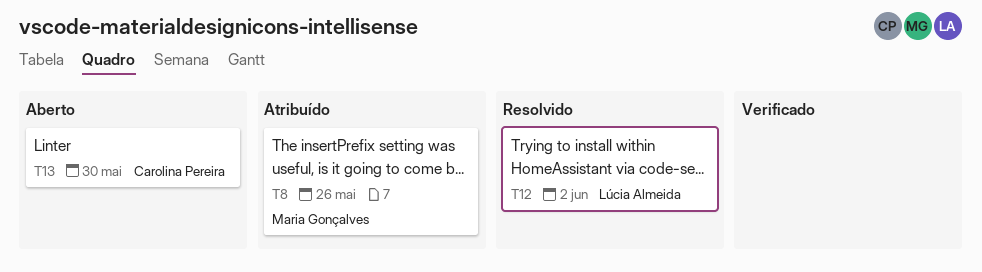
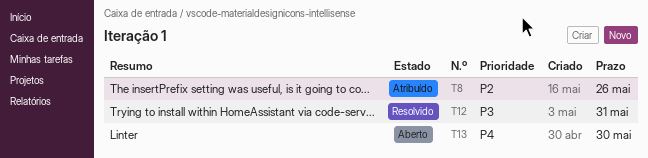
T12, due: Jun 2 -> May 31

